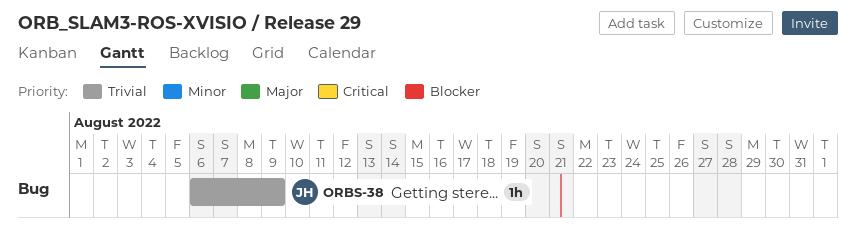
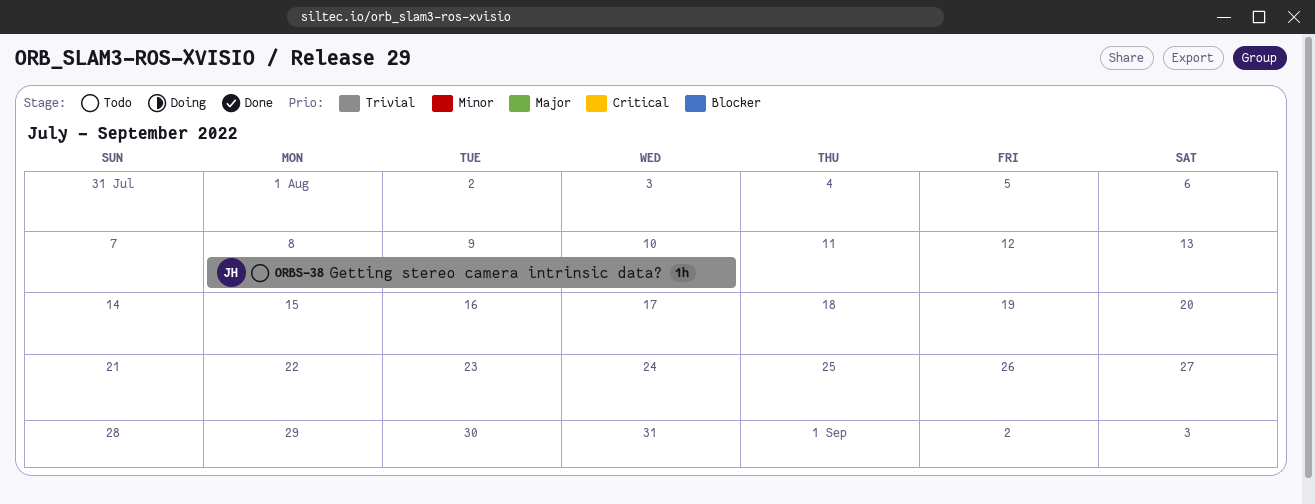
ORBS-38, start: Aug 6 -> Aug 8
ORBS-38, due: Aug 9 -> Aug 10

